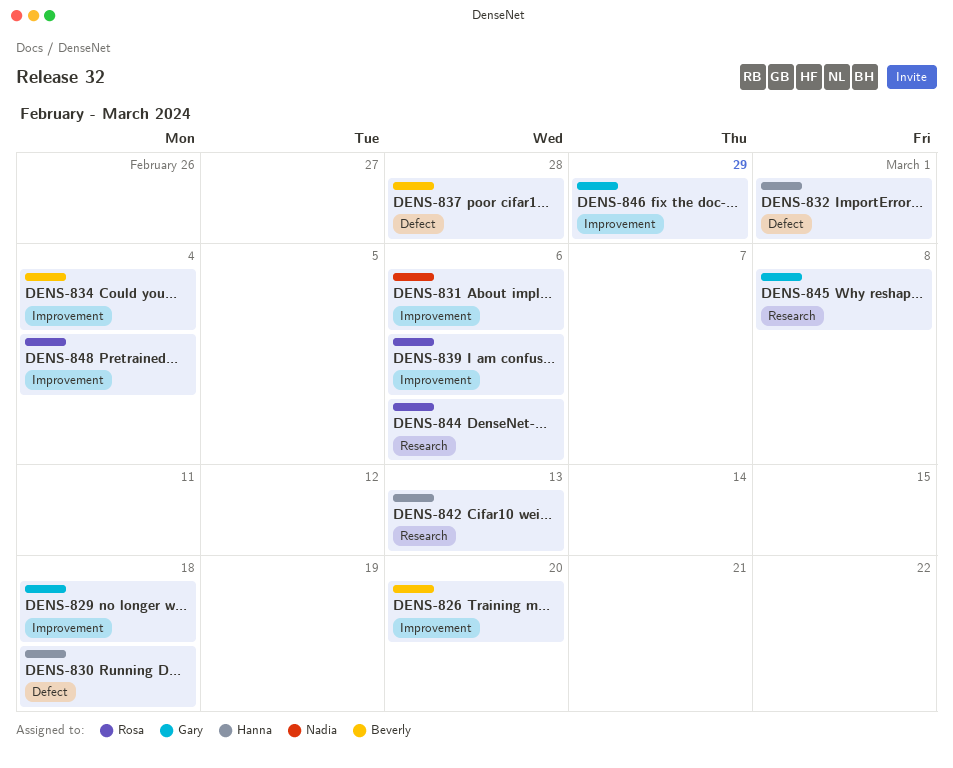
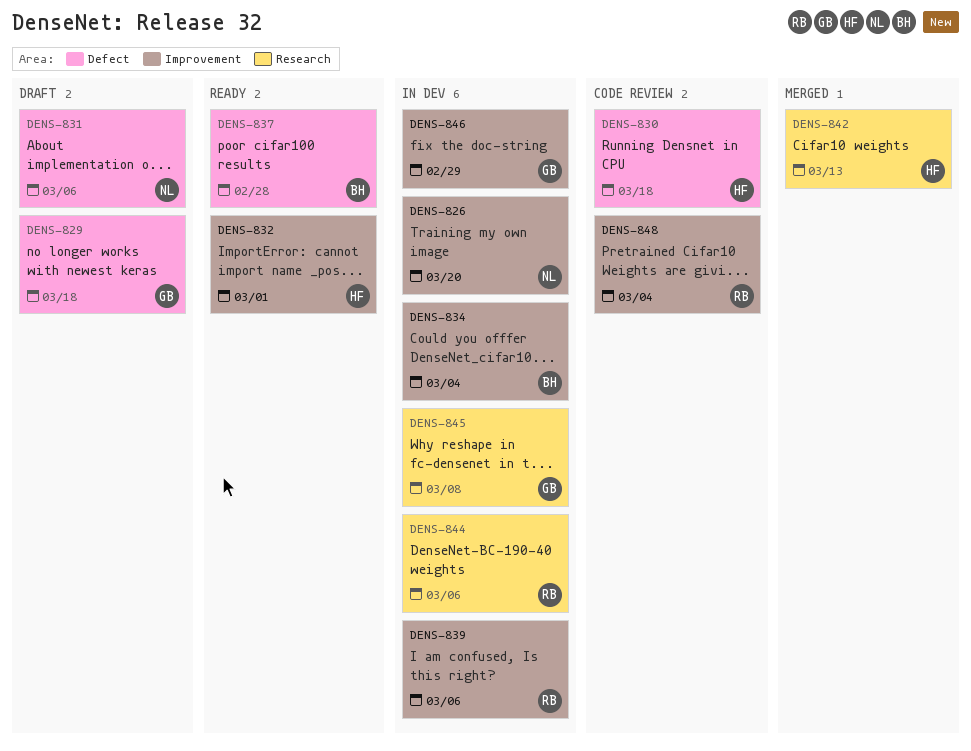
DENS-826, owner: Beverly -> Nadia
DENS-829, label: Improvement -> Defect
DENS-831, label: Improvement -> Defect
DENS-832, label: Defect -> Improvement

